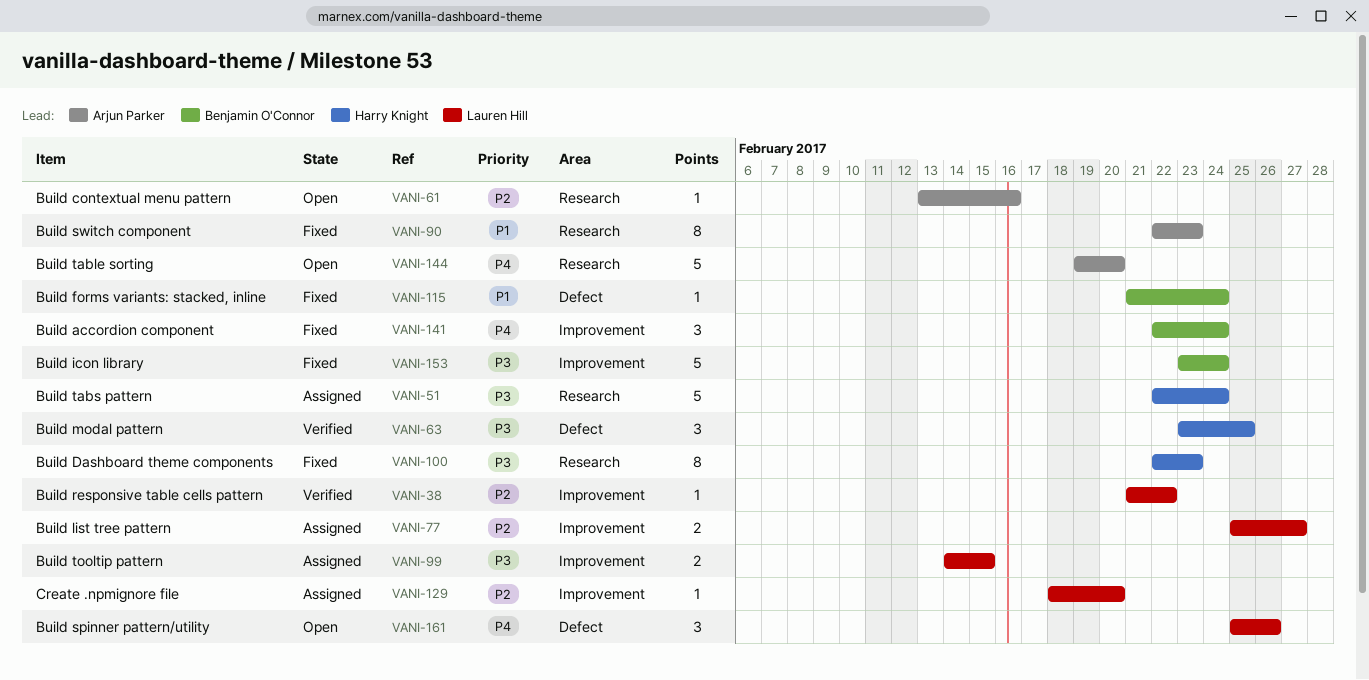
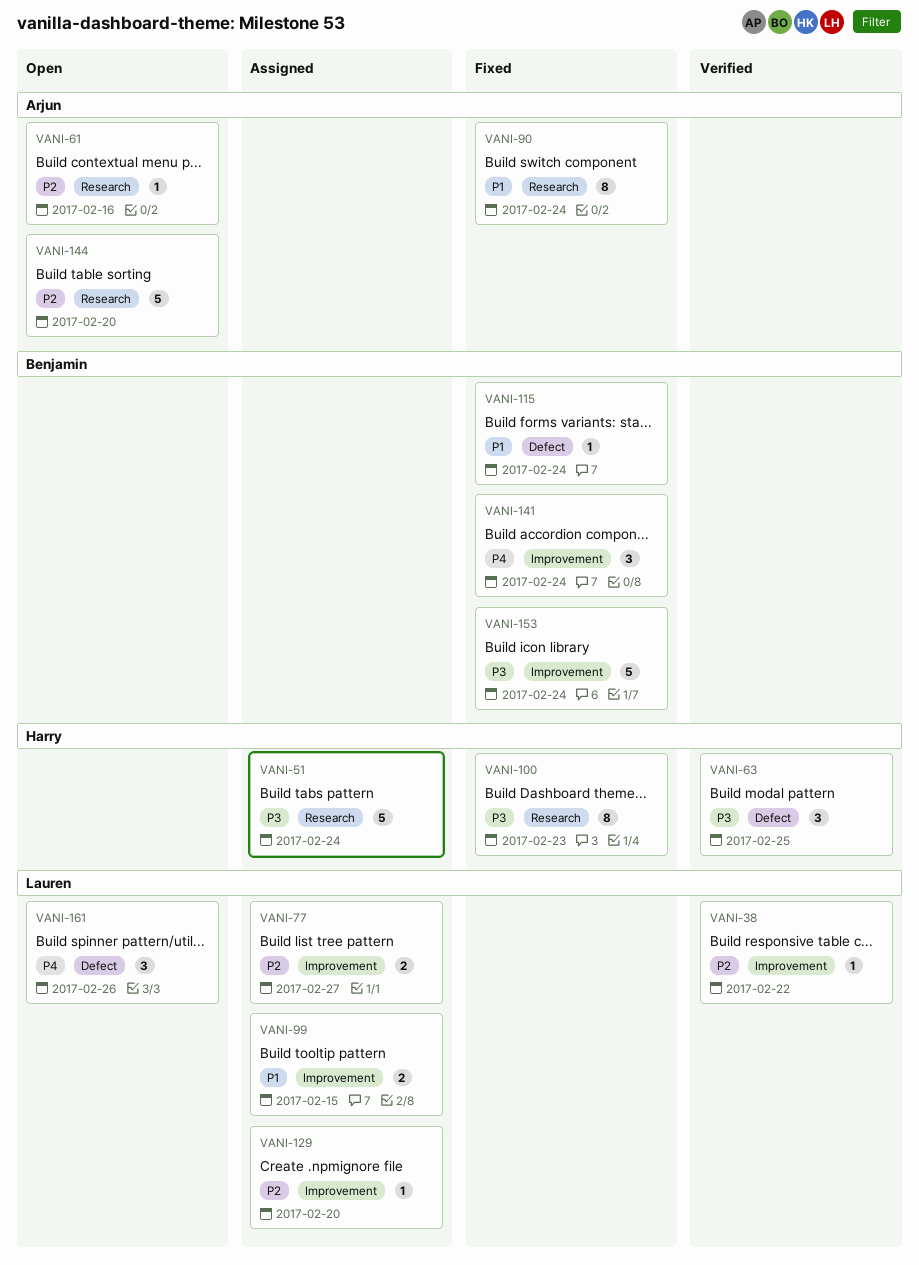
VANI-90, due: Feb 23 -> Feb 24
VANI-99, priority: P3 -> P1
VANI-144, priority: P4 -> P2

